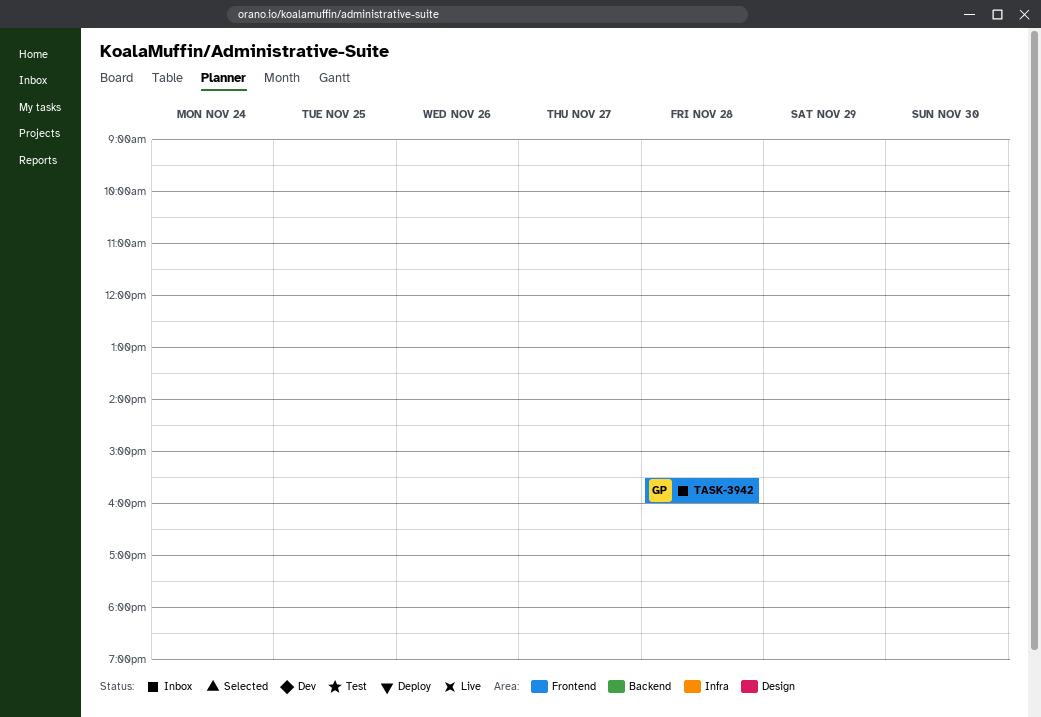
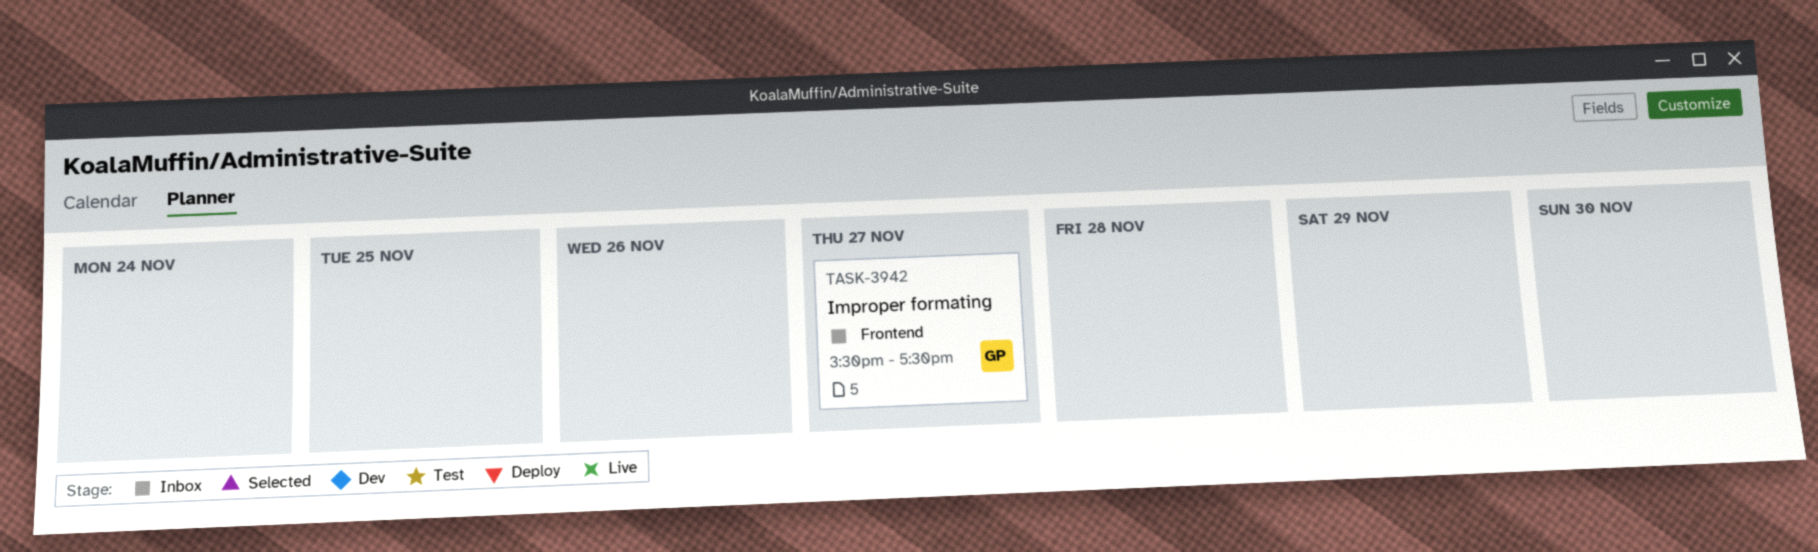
TASK-3942, day: Nov 28 -> Nov 27
TASK-3942, ends: 16:00 -> 17:30

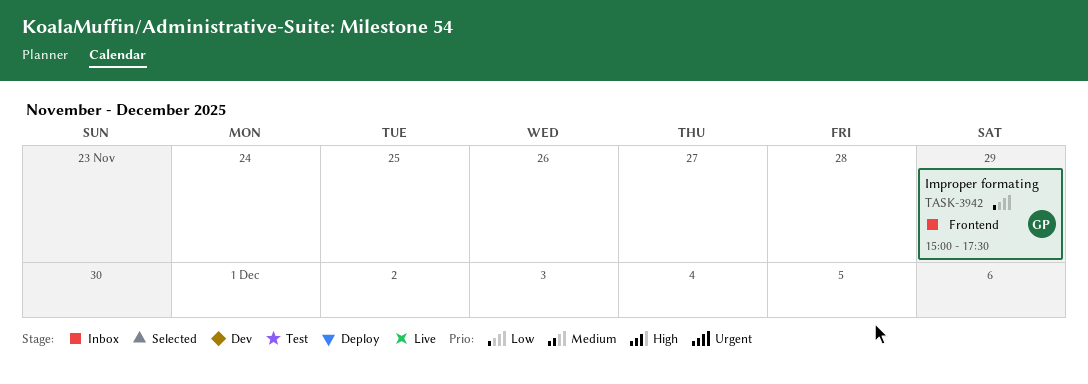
TASK-3942, day: Nov 27 -> Nov 29
TASK-3942, begins: 15:30 -> 15:00

